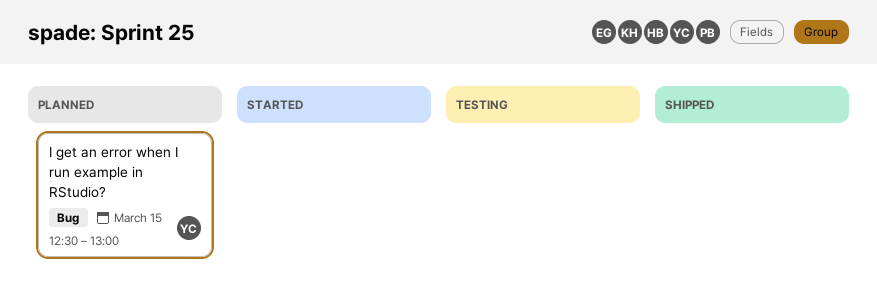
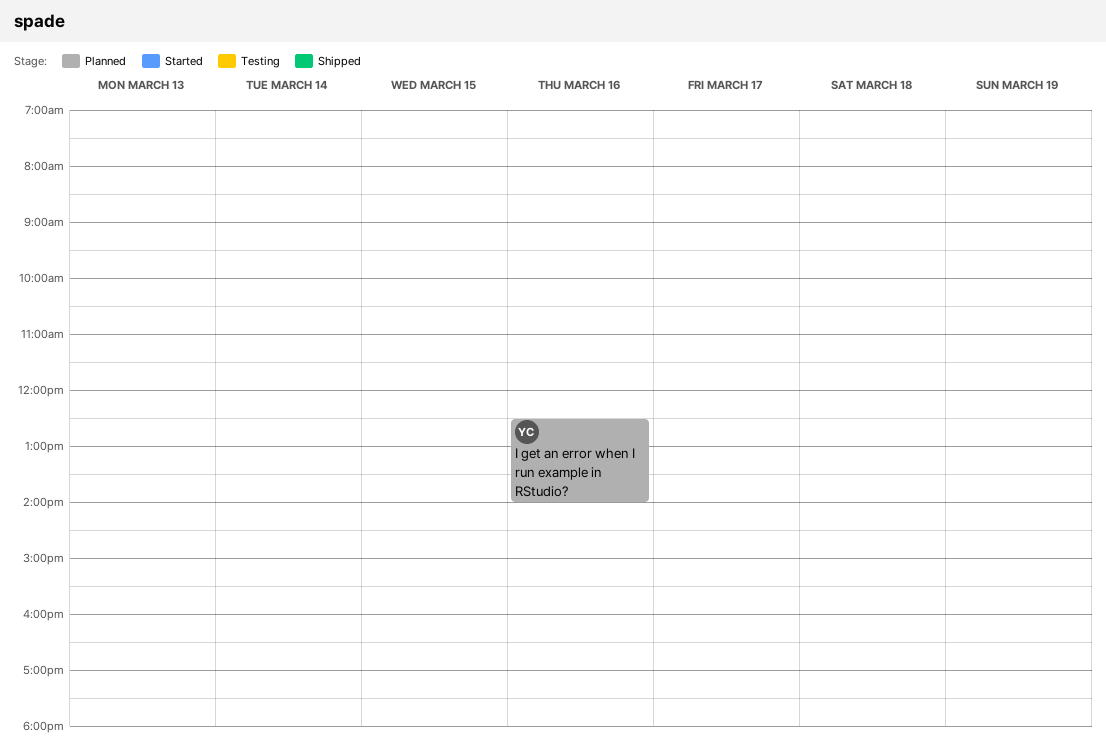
I get an error when I run example in RStudio?, day: Mar 15 -> Mar 16
I get an error when I run example in RStudio?, ends: 13:00 -> 14:00

